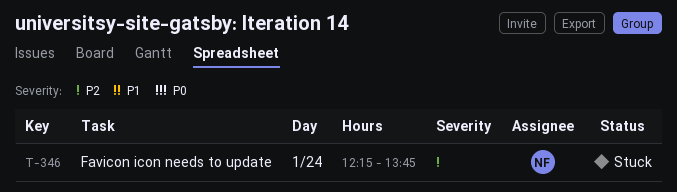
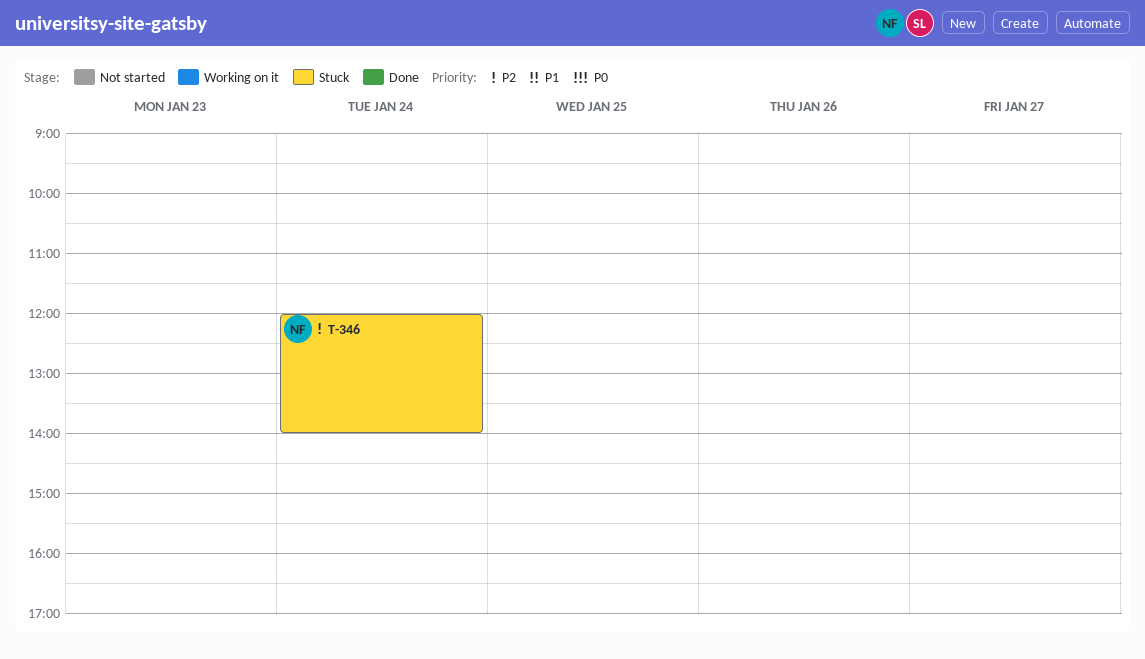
T-346, begins: 12:15 -> 12:00
T-346, ends: 13:45 -> 14:00

